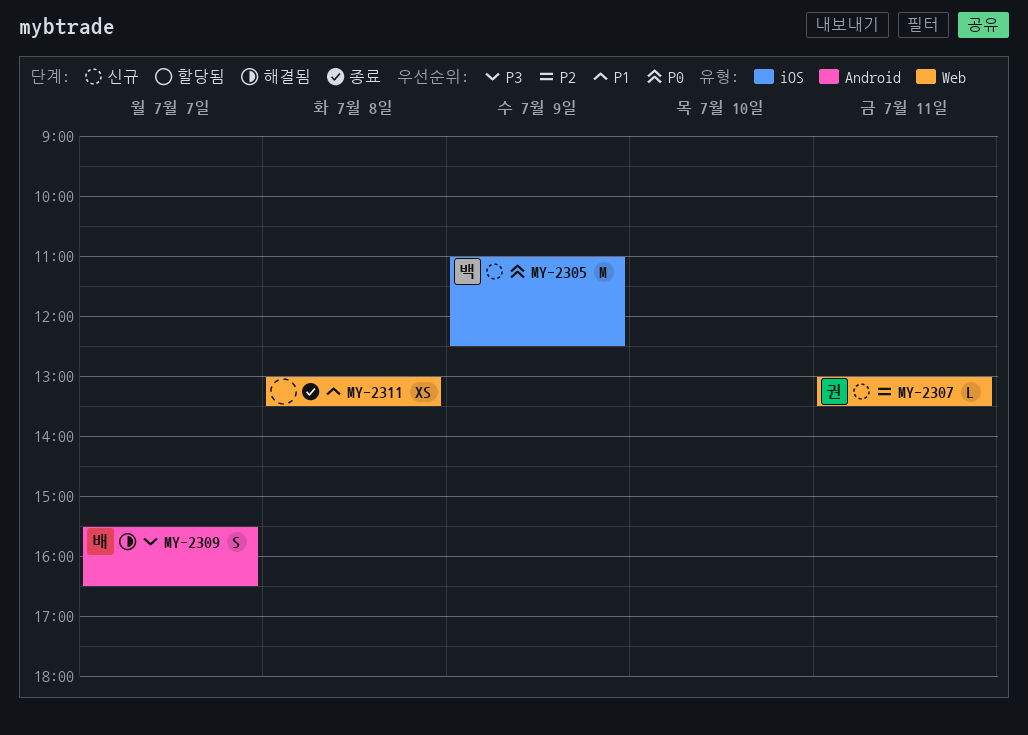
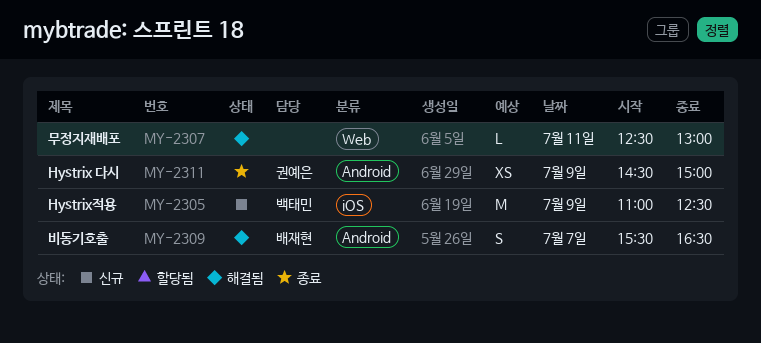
MY-2307, status: 신규 -> 해결됨
MY-2307, owner: 권예은 -> none
MY-2307, begins: 13:00 -> 12:30
MY-2307, ends: 13:30 -> 13:00
MY-2311, owner: none -> 권예은
MY-2311, label: Web -> Android
MY-2311, day: Jul 8 -> Jul 9
MY-2311, begins: 13:00 -> 14:30
MY-2311, ends: 13:30 -> 15:00

